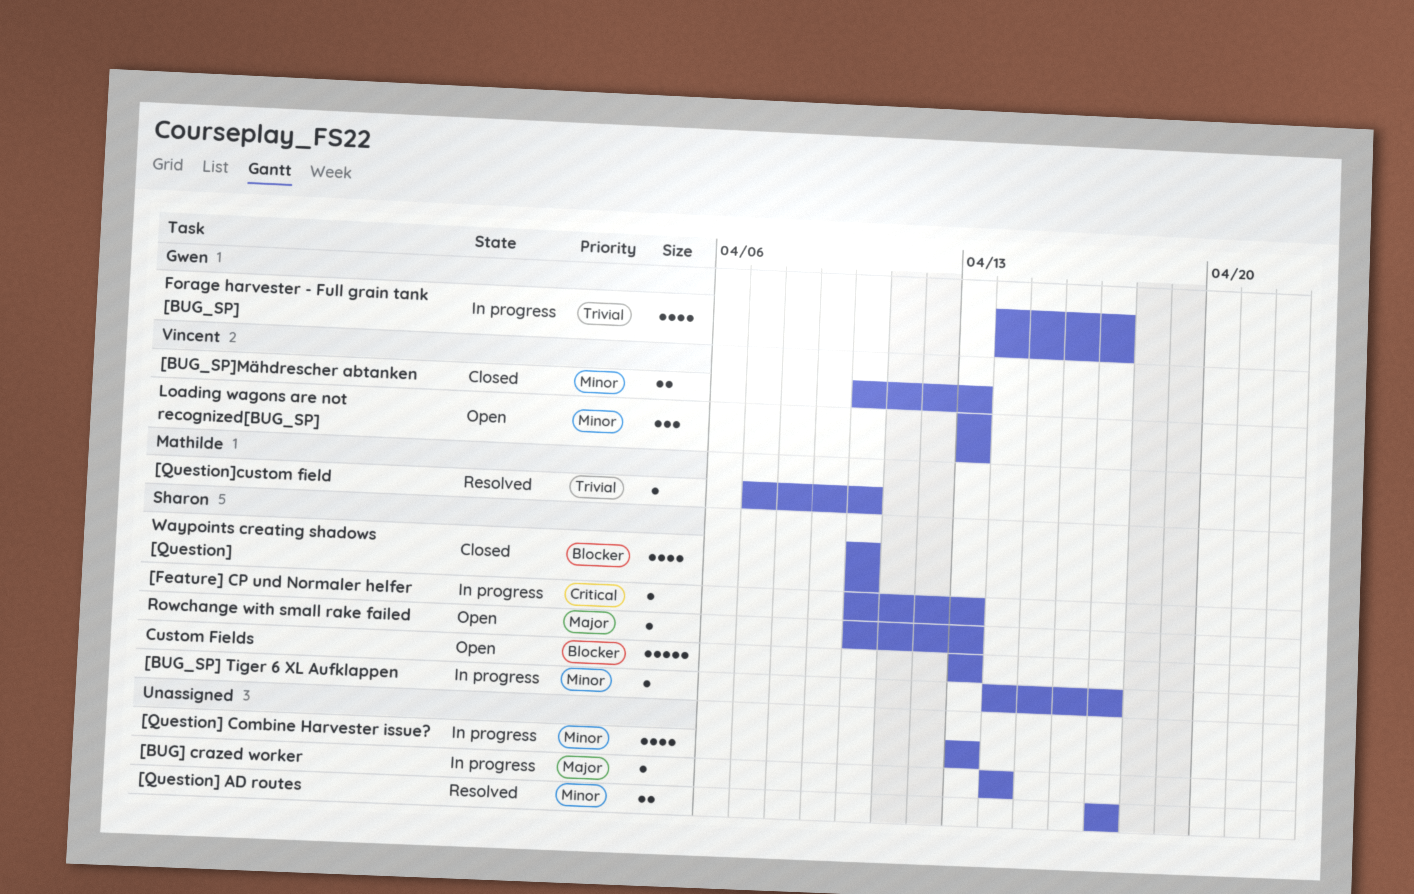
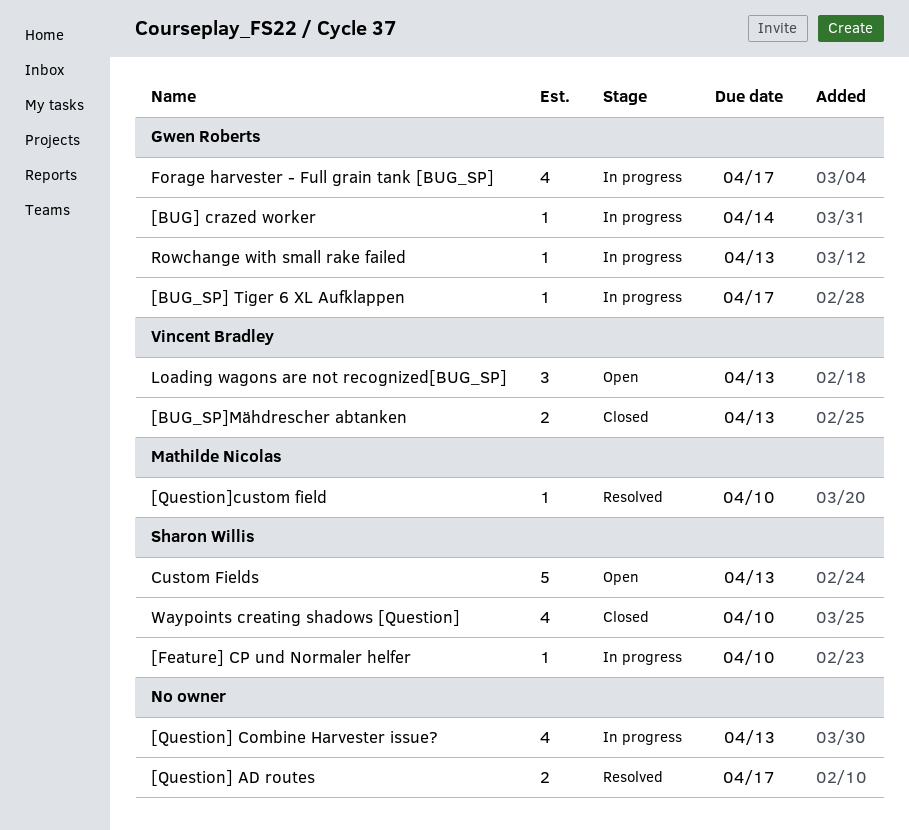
[BUG] crazed worker, owner: none -> Gwen Roberts
[BUG_SP] Tiger 6 XL Aufklappen, owner: Sharon Willis -> Gwen Roberts
[Feature] CP und Normaler helfer, due: Apr 13 -> Apr 10
Rowchange with small rake failed, status: Open -> In progress
Rowchange with small rake failed, owner: Sharon Willis -> Gwen Roberts

